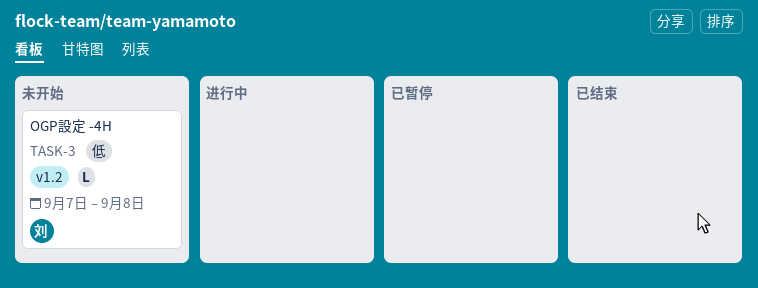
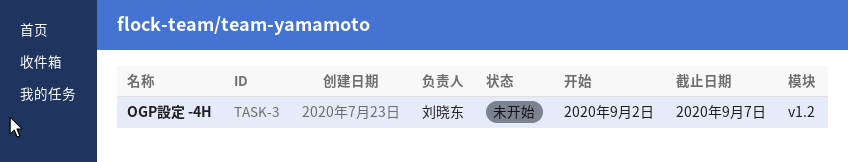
TASK-3, start: Sep 7 -> Sep 2
TASK-3, due: Sep 8 -> Sep 7

